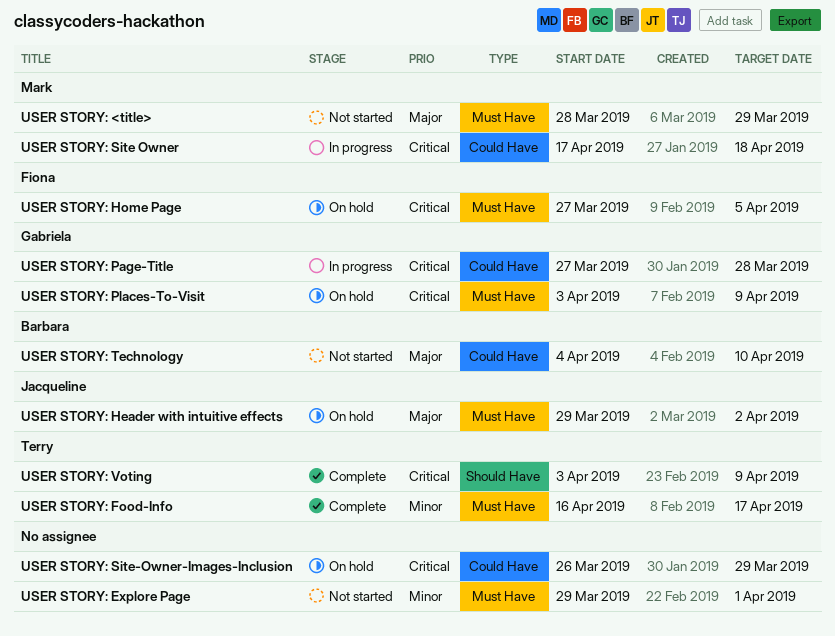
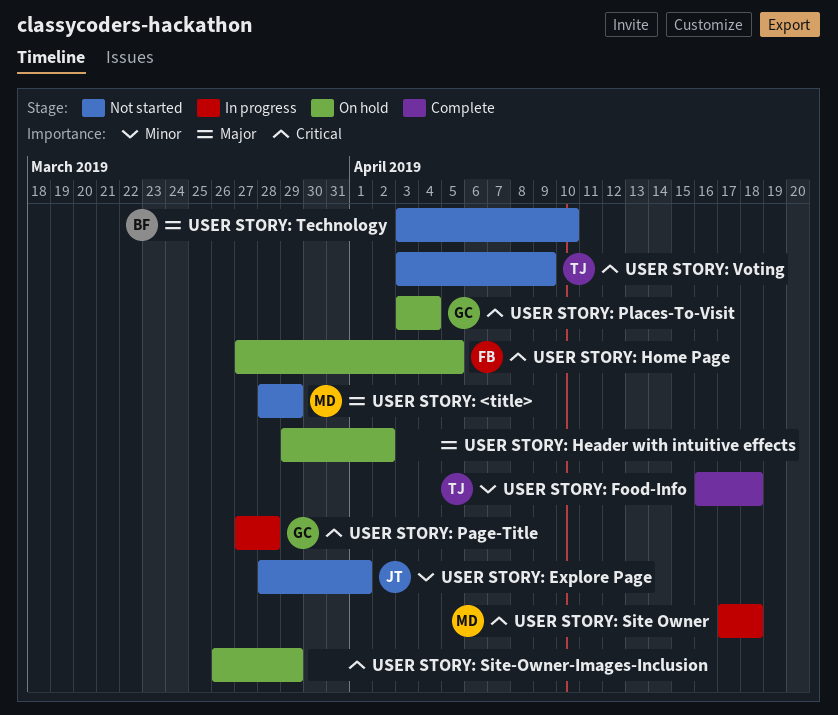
USER STORY: Explore Page, owner: none -> Jacqueline
USER STORY: Explore Page, start: Mar 29 -> Mar 28
USER STORY: Food-Info, due: Apr 17 -> Apr 18
USER STORY: Header with intuitive effects, owner: Jacqueline -> none
USER STORY: Places-To-Visit, due: Apr 9 -> Apr 4
USER STORY: Technology, start: Apr 4 -> Apr 3
USER STORY: Voting, status: Complete -> Not started

